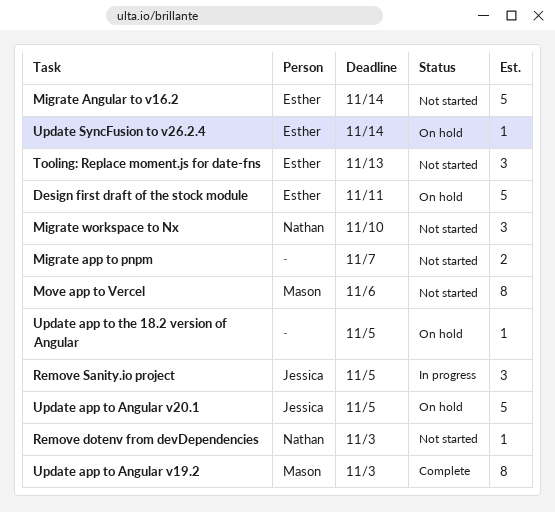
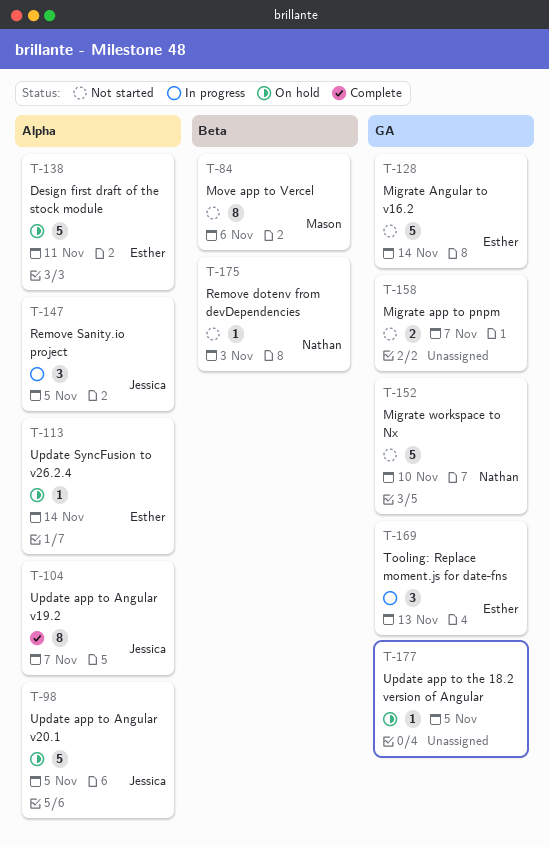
Migrate workspace to Nx, estimate: 3 -> 5
Tooling: Replace moment.js for date-fns, status: Not started -> In progress
Update app to Angular v19.2, owner: Mason -> Jessica
Update app to Angular v19.2, due: Nov 3 -> Nov 7

